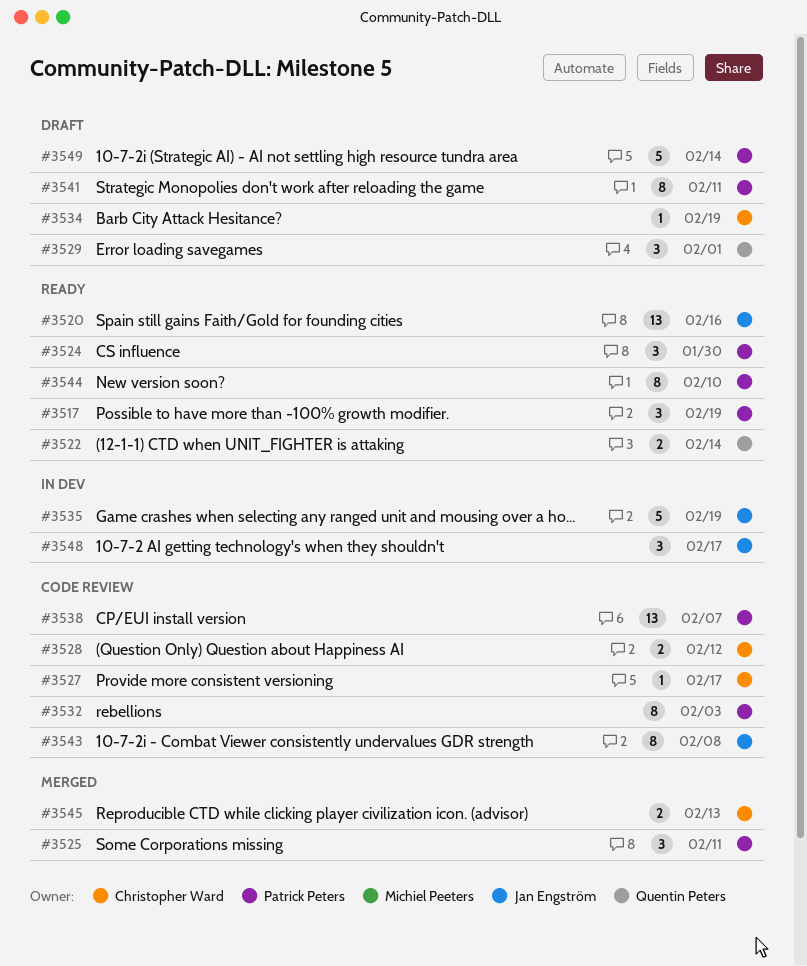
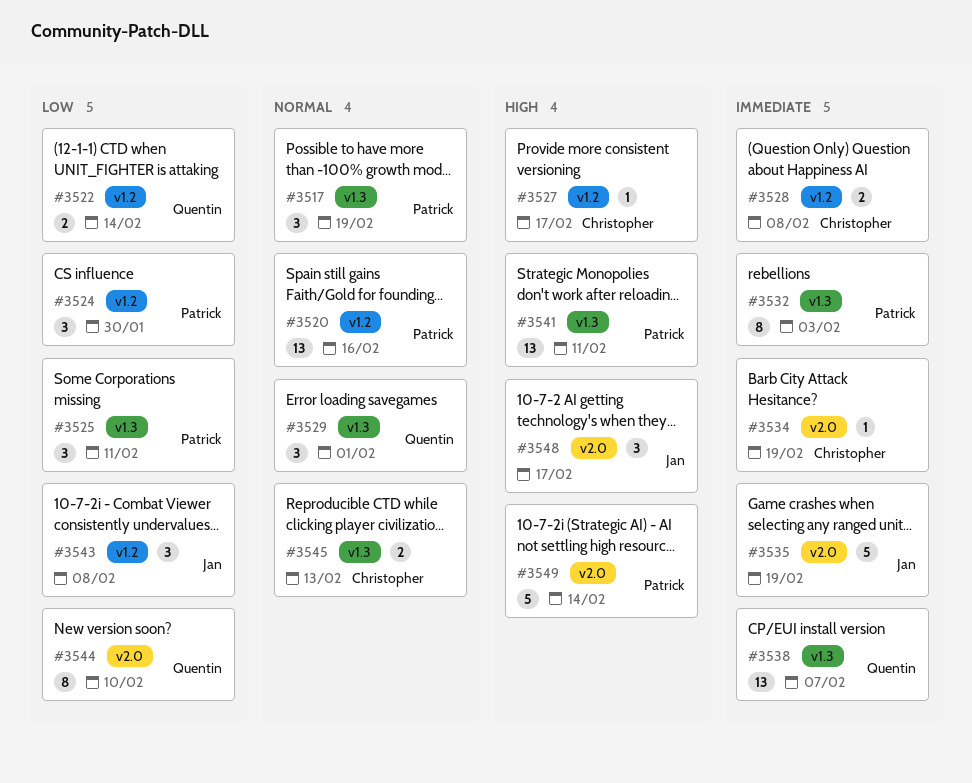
#3520, owner: Jan Engström -> Patrick Peters
#3528, due: Feb 12 -> Feb 8
#3538, owner: Patrick Peters -> Quentin Peters
#3541, estimate: 8 -> 13
#3543, estimate: 8 -> 3
#3544, owner: Patrick Peters -> Quentin Peters

